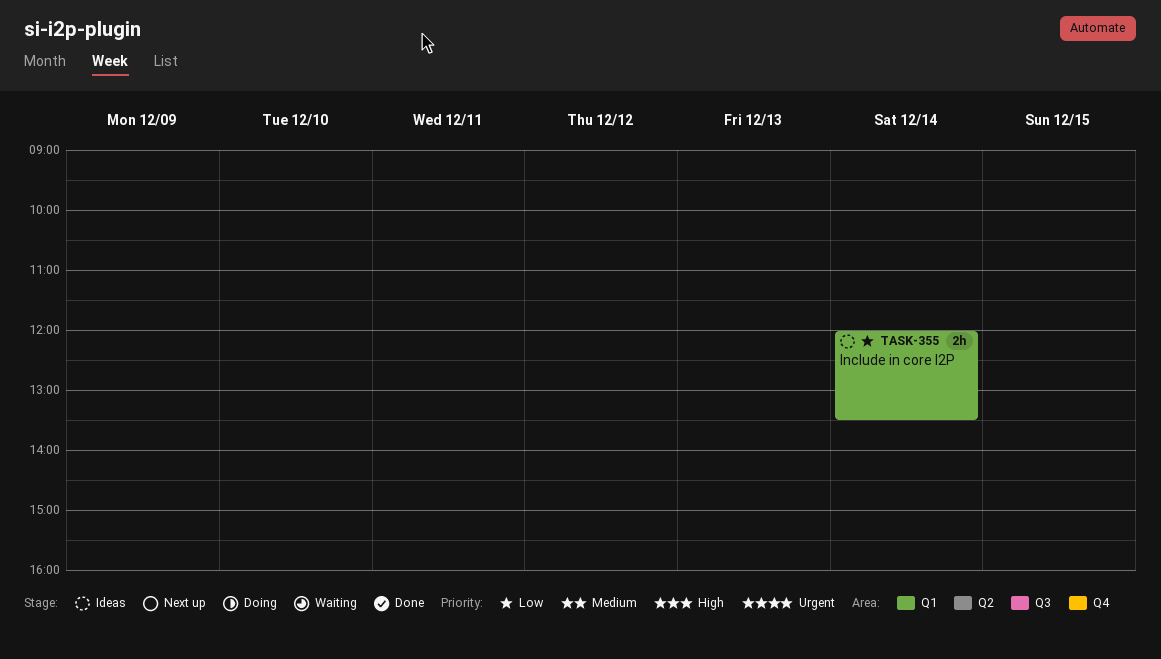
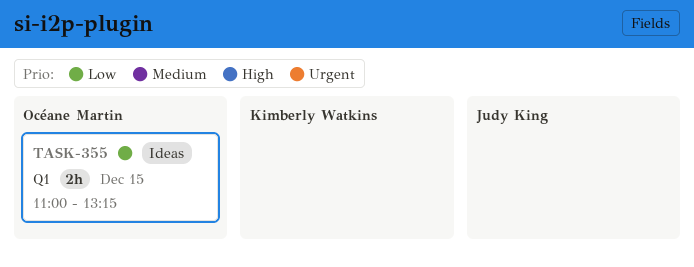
TASK-355, day: Dec 14 -> Dec 15
TASK-355, begins: 12:00 -> 11:00
TASK-355, ends: 13:30 -> 13:15

